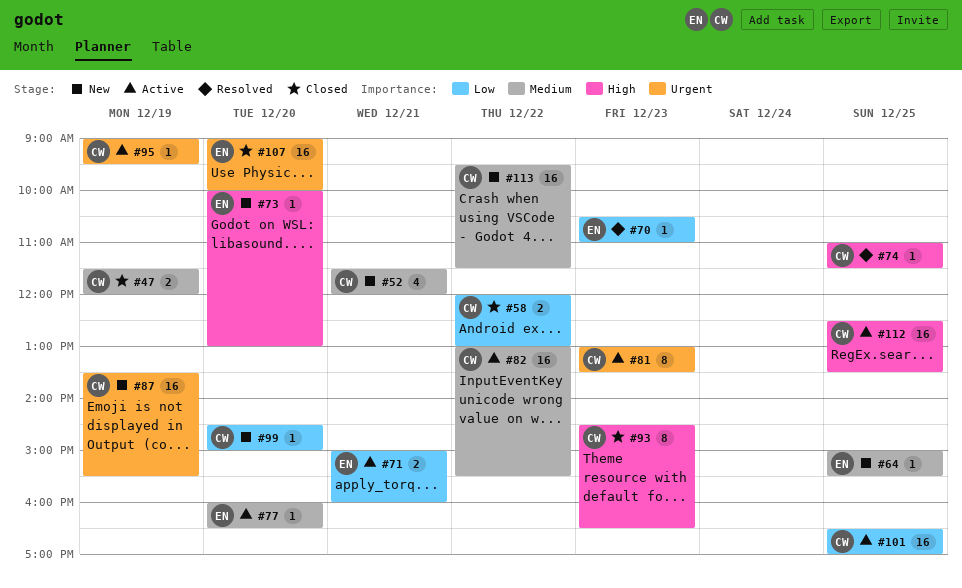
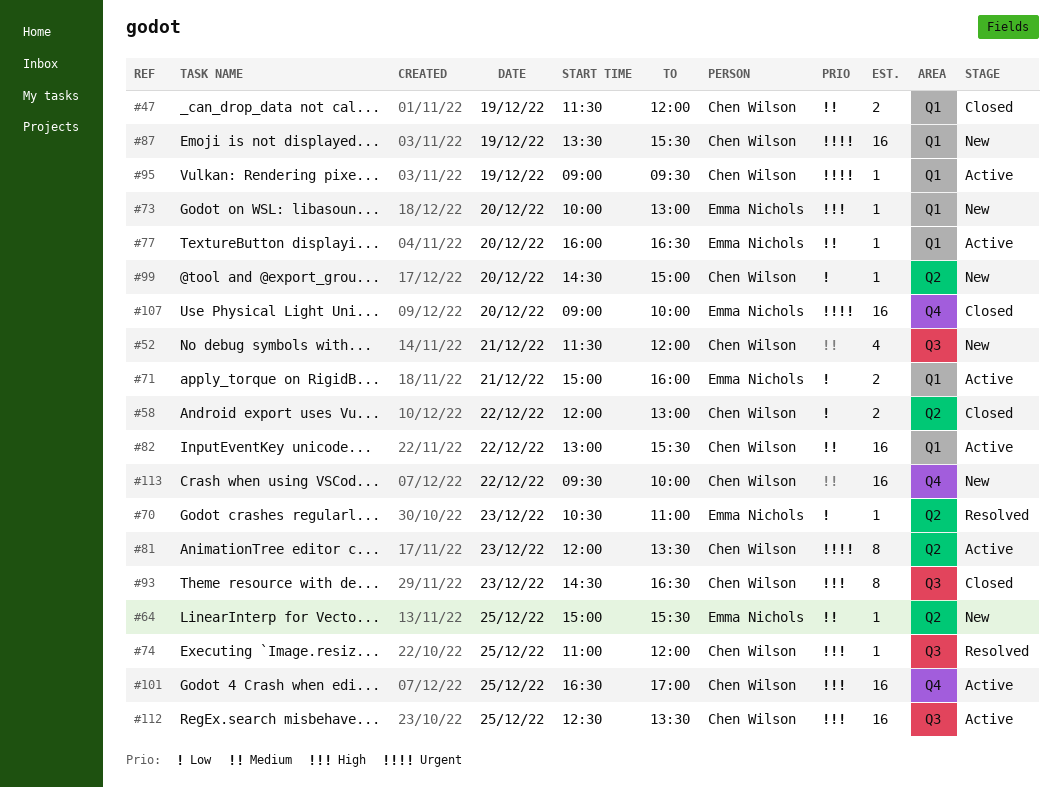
#74, ends: 11:30 -> 12:00
#81, begins: 13:00 -> 12:00
#101, priority: Low -> High
#113, ends: 11:30 -> 10:00

